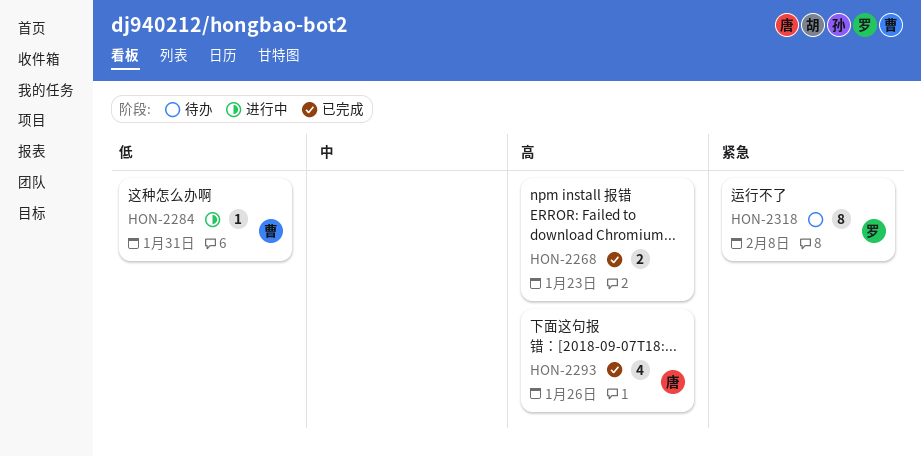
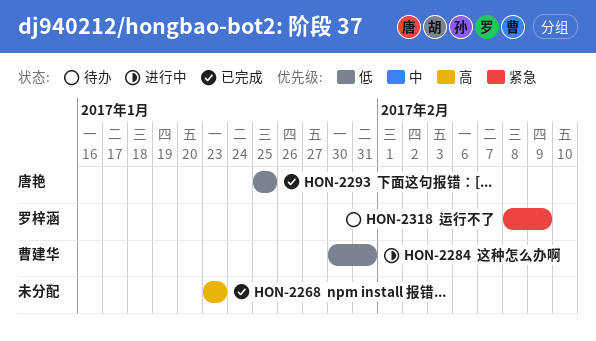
HON-2293, priority: 高 -> 低
HON-2293, due: Jan 26 -> Jan 25
HON-2318, due: Feb 8 -> Feb 9

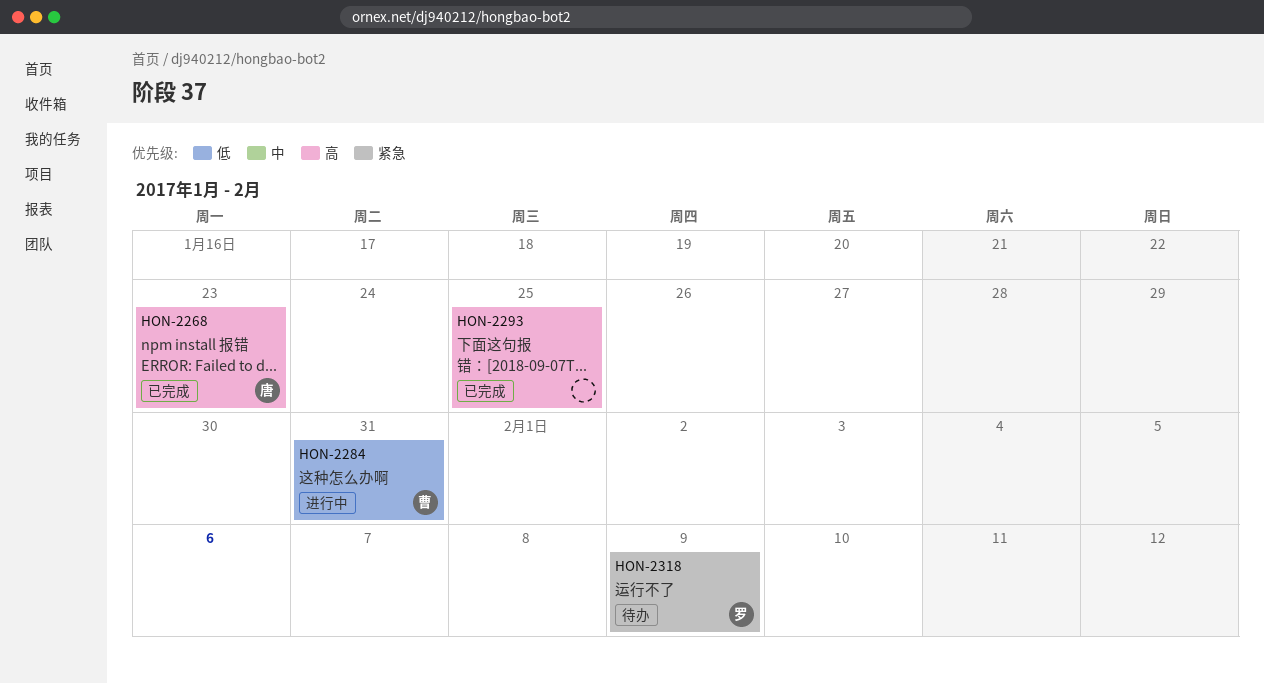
HON-2268, owner: none -> 唐艳
HON-2293, owner: 唐艳 -> none
HON-2293, priority: 低 -> 高

